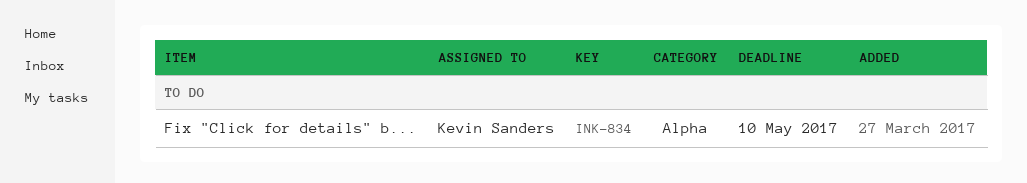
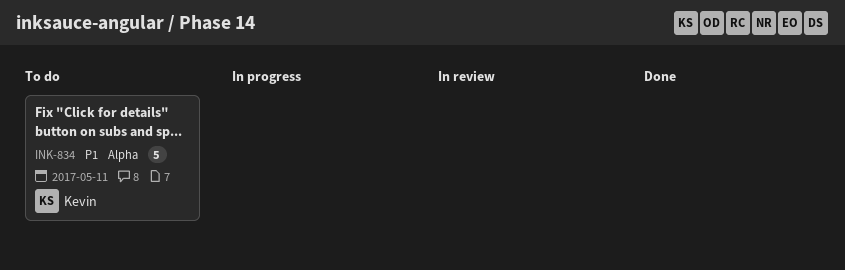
INK-834, due: May 10 -> May 11

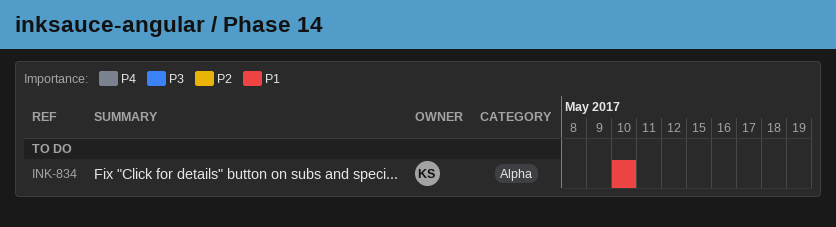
INK-834, due: May 11 -> May 10

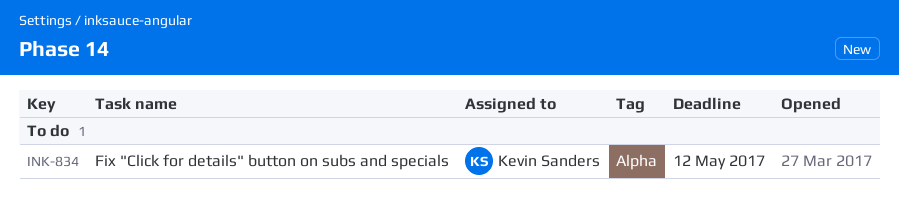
INK-834, due: May 10 -> May 12

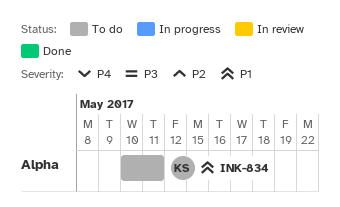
INK-834, due: May 12 -> May 11

